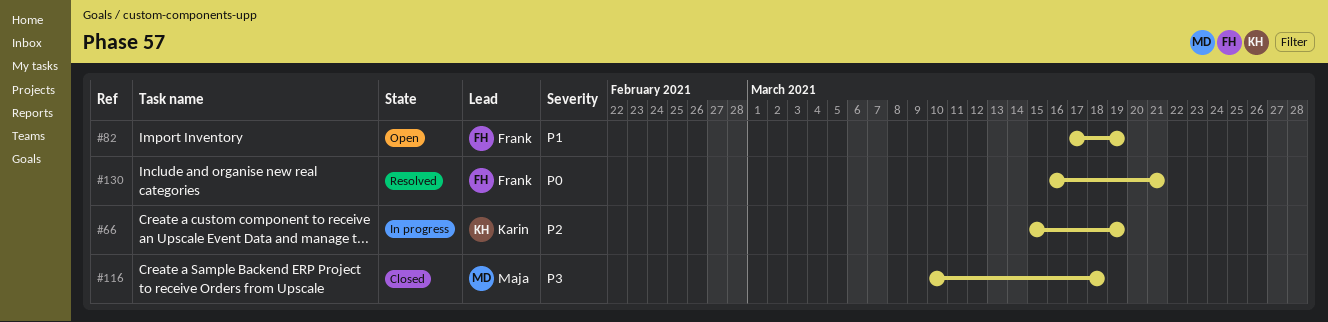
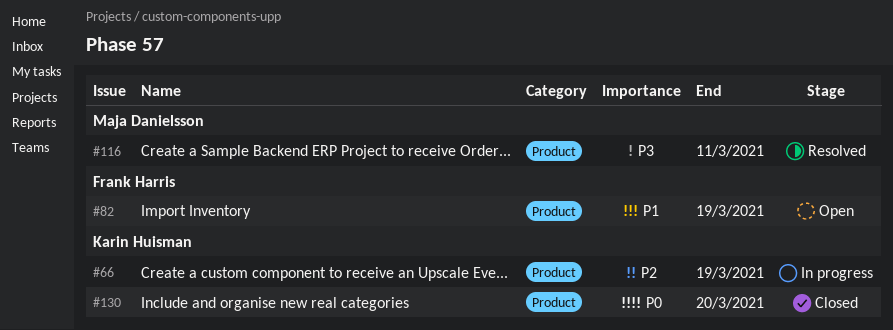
#116, status: Closed -> Resolved
#116, due: Mar 18 -> Mar 11
#130, status: Resolved -> Closed
#130, owner: Frank Harris -> Karin Huisman
#130, due: Mar 21 -> Mar 20

